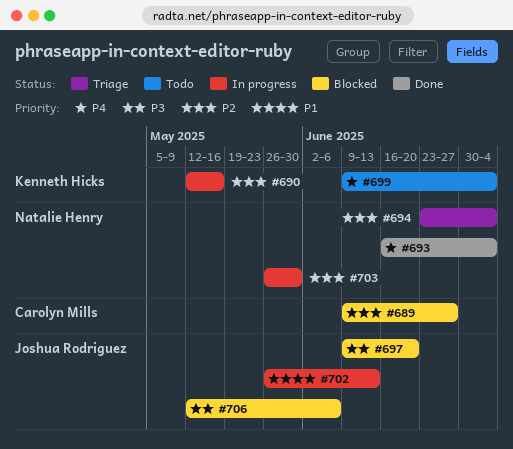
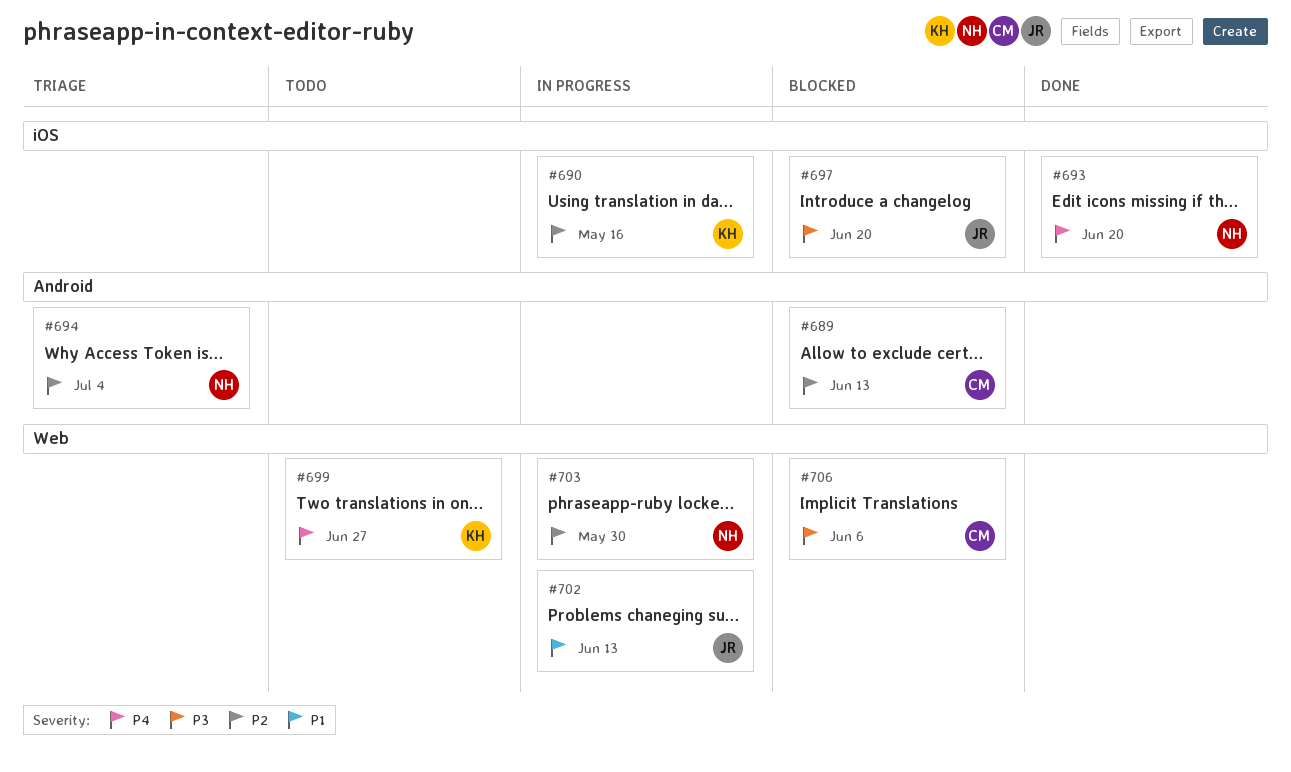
#689, due: Jun 27 -> Jun 13
#693, due: Jul 4 -> Jun 20
#699, due: Jul 4 -> Jun 27
#706, owner: Joshua Rodriguez -> Carolyn Mills

